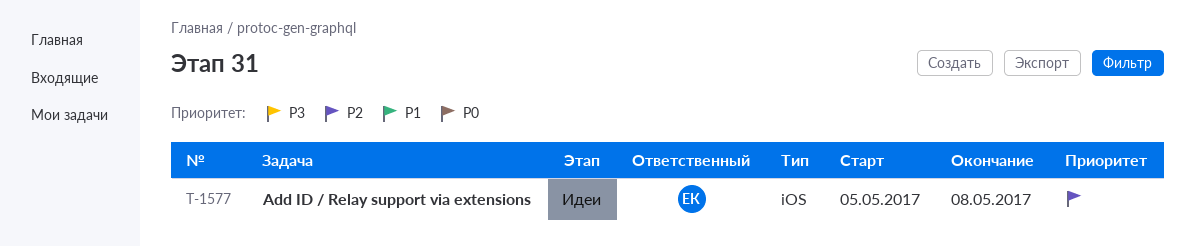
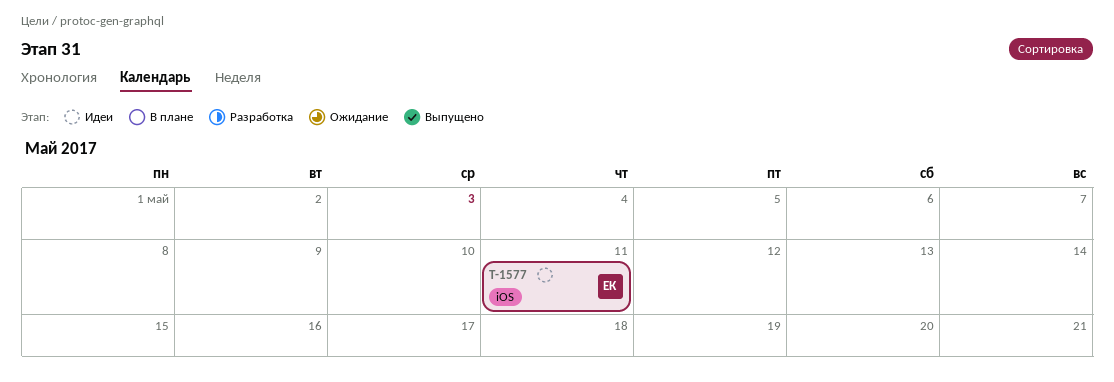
T-1577, due: May 8 -> May 11

